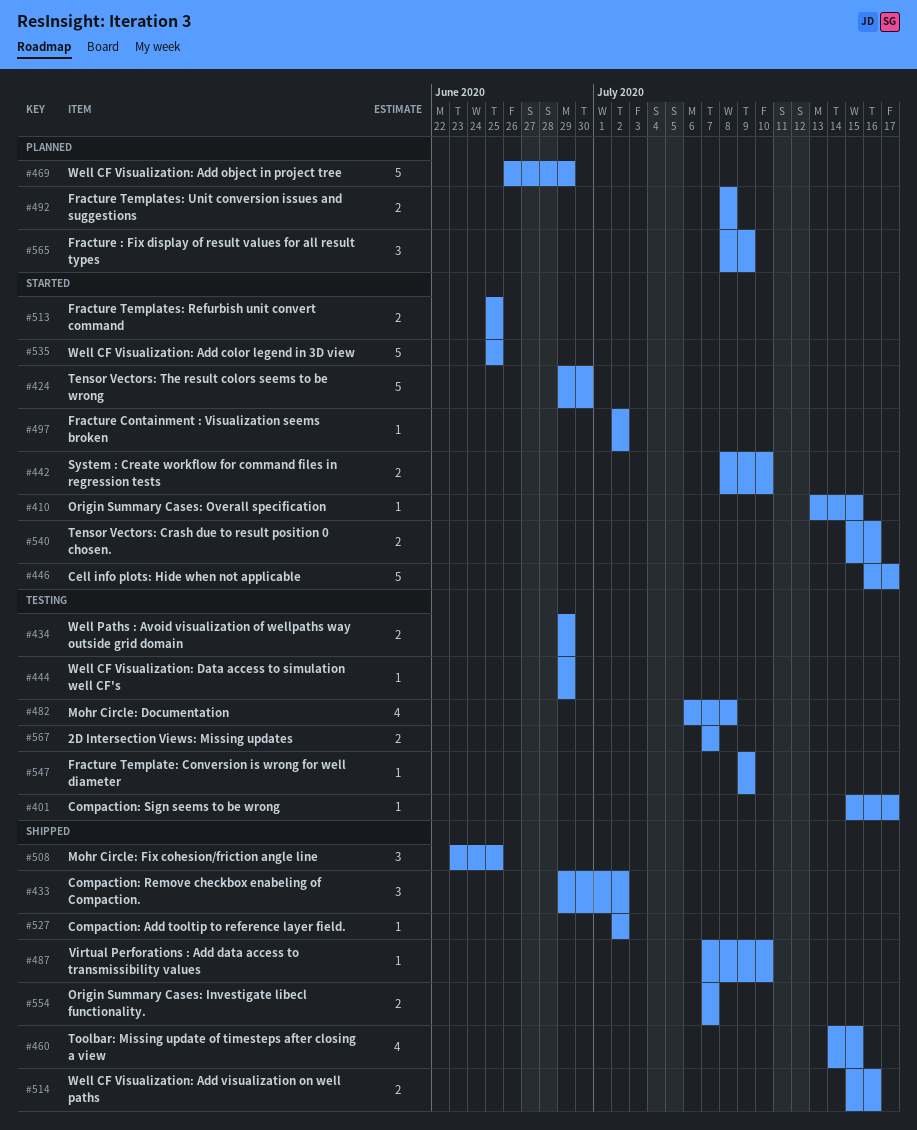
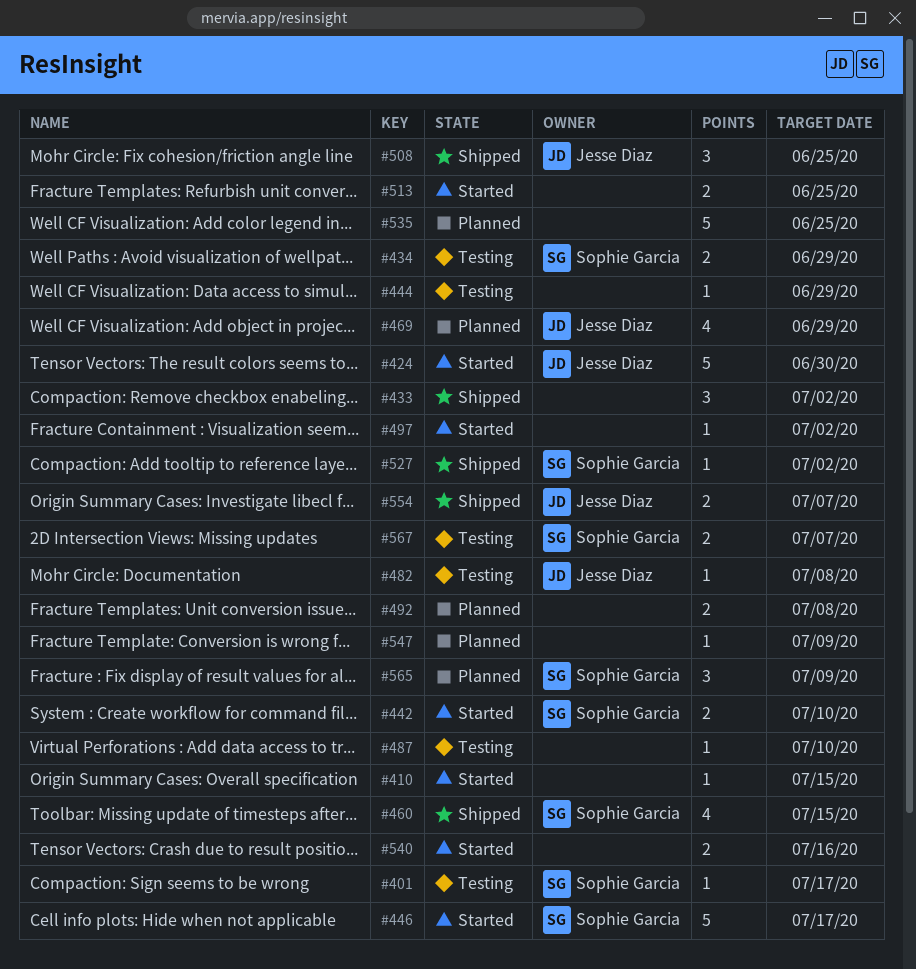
#469, estimate: 5 -> 4
#482, estimate: 4 -> 1
#487, status: Shipped -> Testing
#514: present -> none
#535, status: Started -> Planned
#547, status: Testing -> Planned

